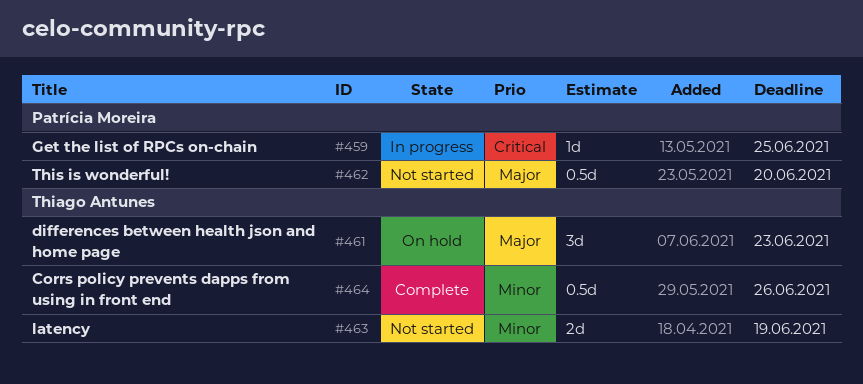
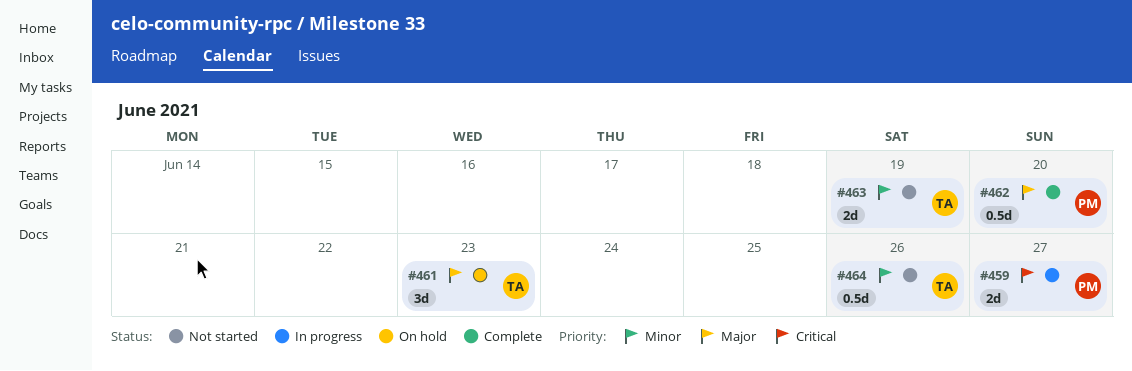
#459, estimate: 1d -> 2d
#459, due: Jun 25 -> Jun 27
#462, status: Not started -> Complete
#464, status: Complete -> Not started

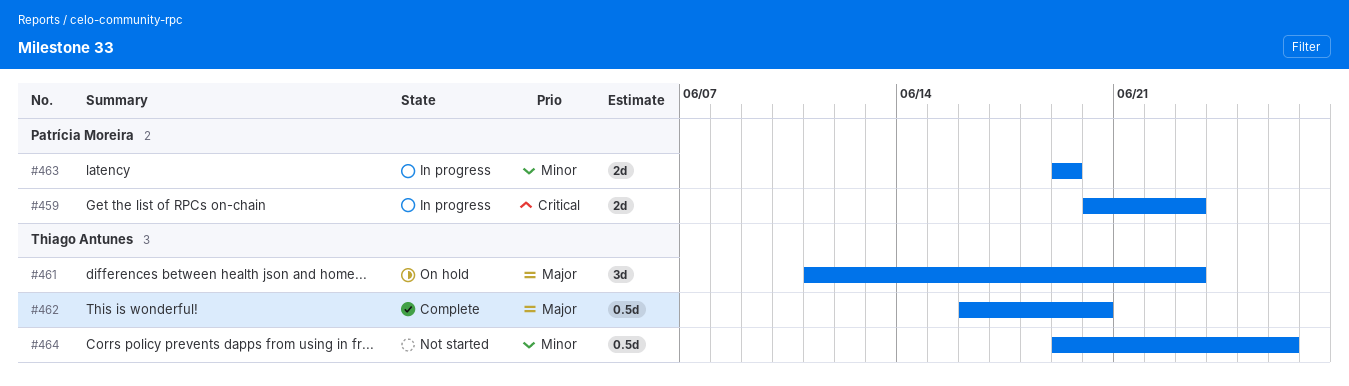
#459, due: Jun 27 -> Jun 23
#462, owner: Patrícia Moreira -> Thiago Antunes
#463, status: Not started -> In progress
#463, owner: Thiago Antunes -> Patrícia Moreira

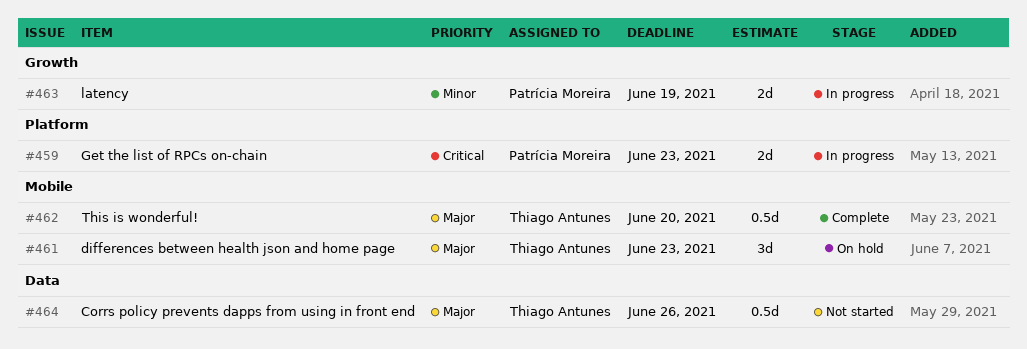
#464, priority: Minor -> Major

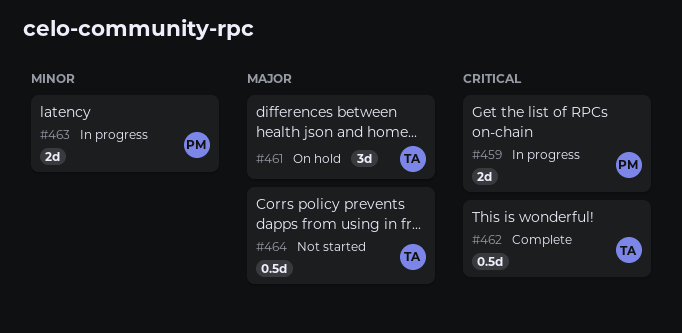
#462, priority: Major -> Critical

